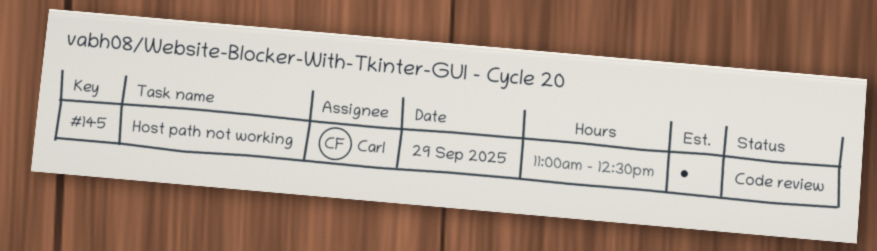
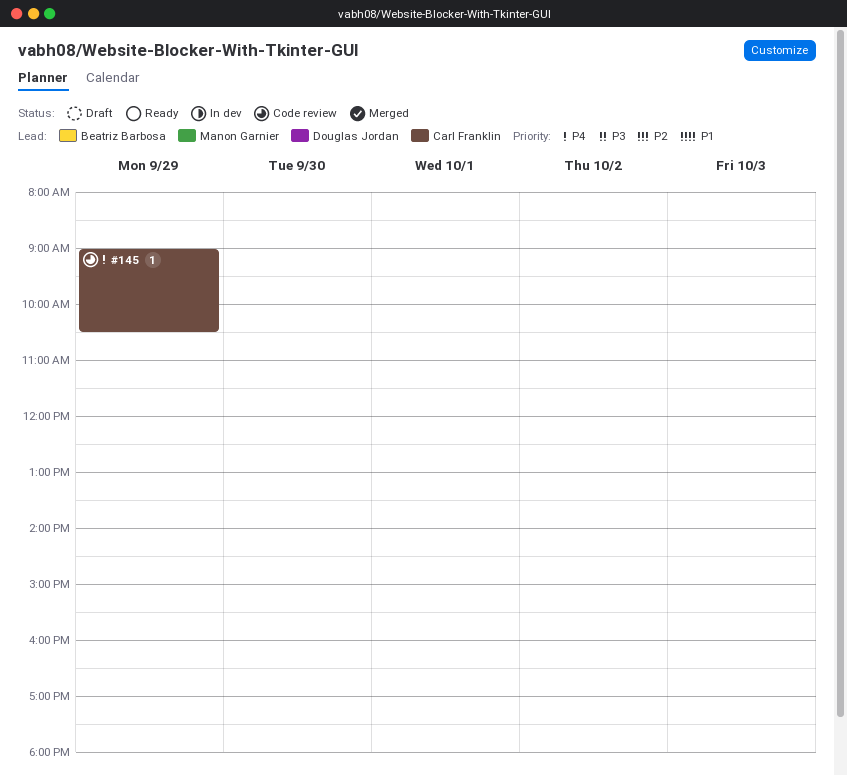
#145, begins: 11:00 -> 09:00
#145, ends: 12:30 -> 10:30

